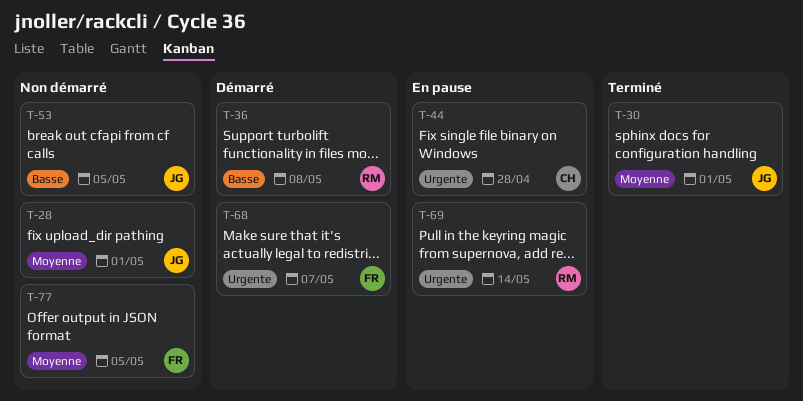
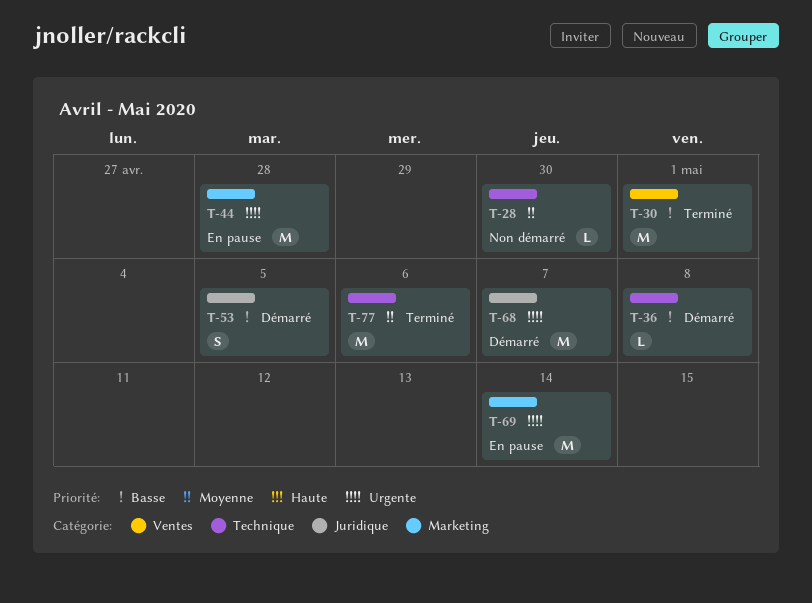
T-28, due: May 1 -> Apr 30
T-30, priority: Moyenne -> Basse
T-53, status: Non démarré -> Démarré
T-77, status: Non démarré -> Terminé
T-77, due: May 5 -> May 6

